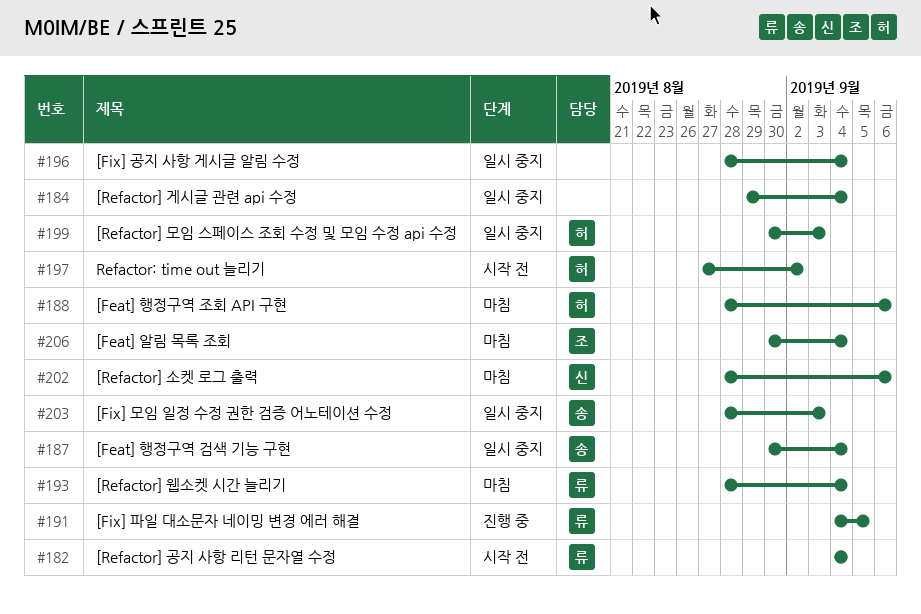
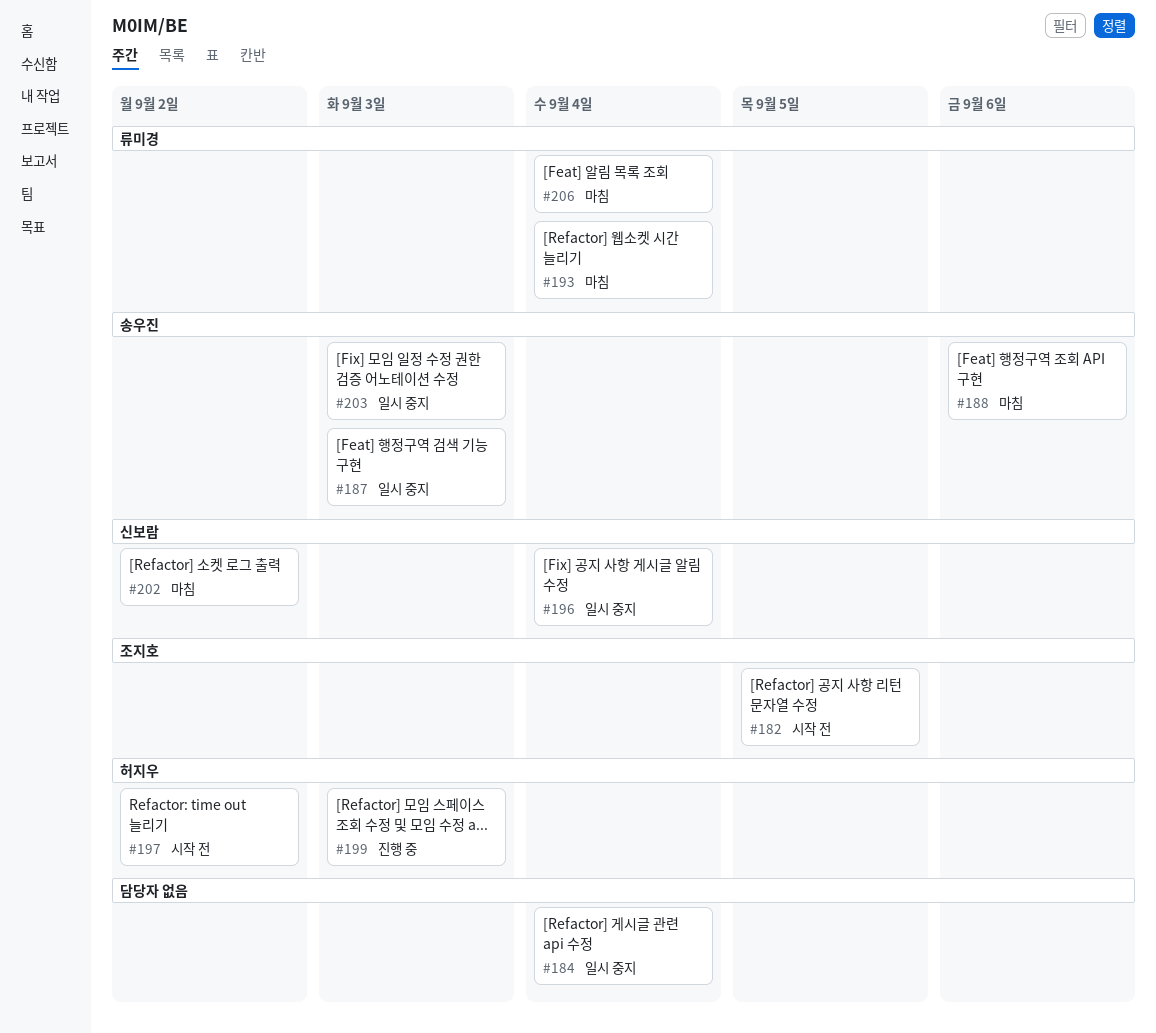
#182, owner: 류미경 -> 조지호
#182, due: Sep 4 -> Sep 5
#187, due: Sep 4 -> Sep 3
#188, owner: 허지우 -> 송우진
#191: present -> none
#196, owner: none -> 신보람
#199, status: 일시 중지 -> 진행 중
#202, due: Sep 6 -> Sep 2
#206, owner: 조지호 -> 류미경

